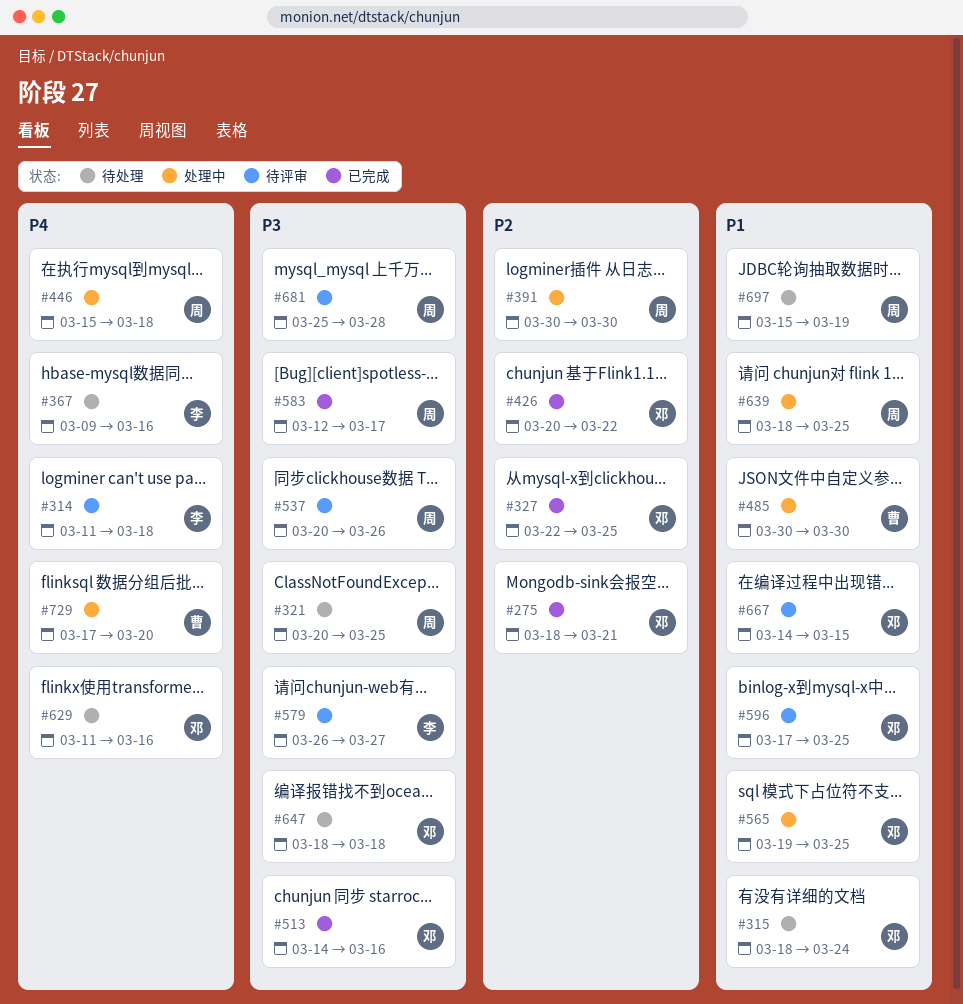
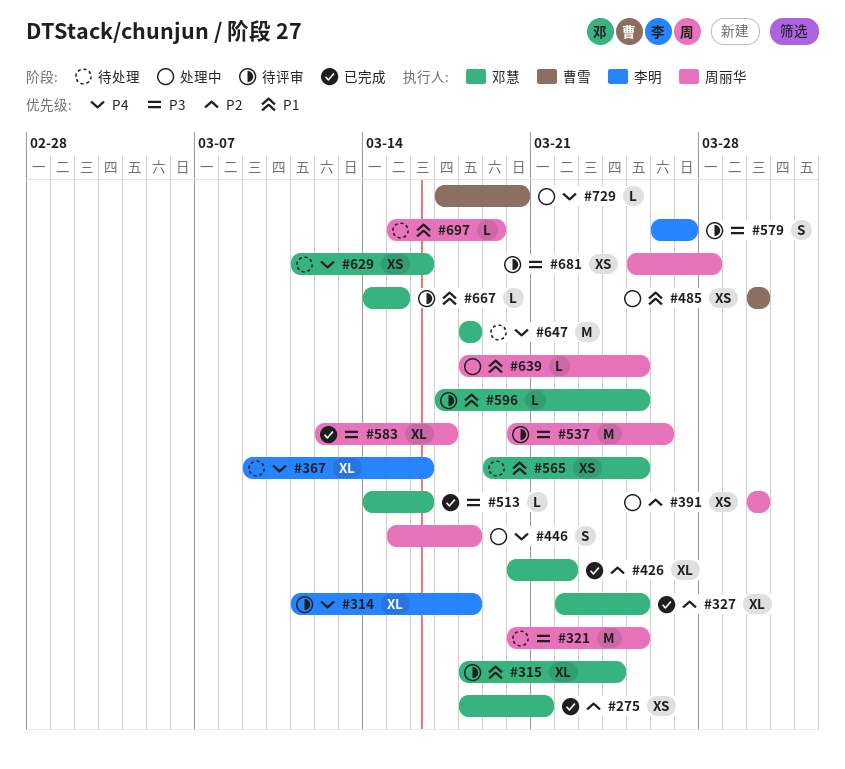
#315, status: 待处理 -> 待评审
#565, status: 处理中 -> 待处理
#647, priority: P3 -> P4

